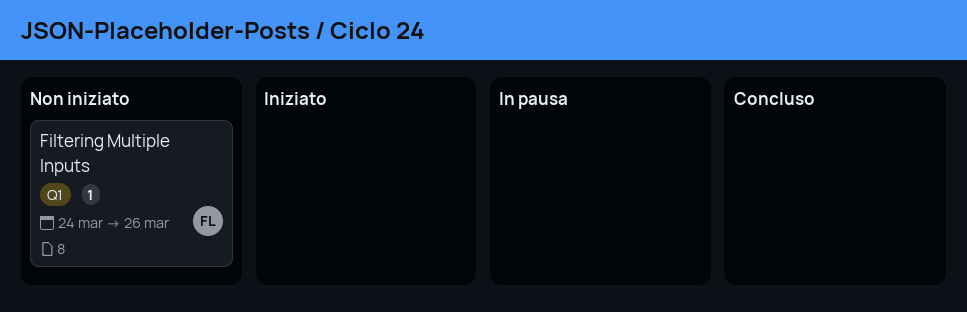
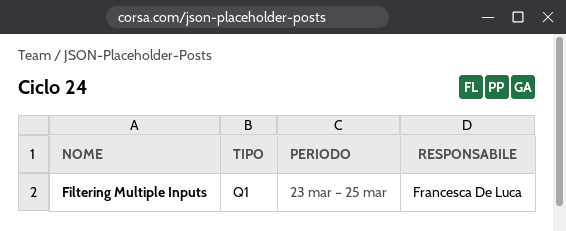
Filtering Multiple Inputs, start: Mar 24 -> Mar 23
Filtering Multiple Inputs, due: Mar 26 -> Mar 25

